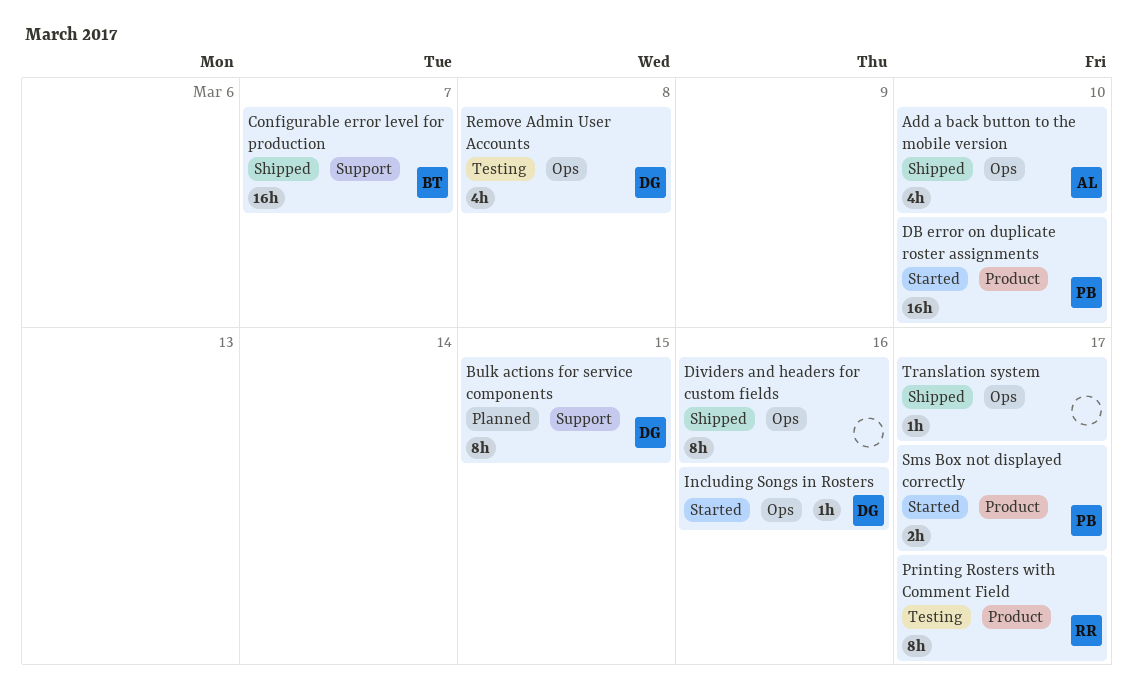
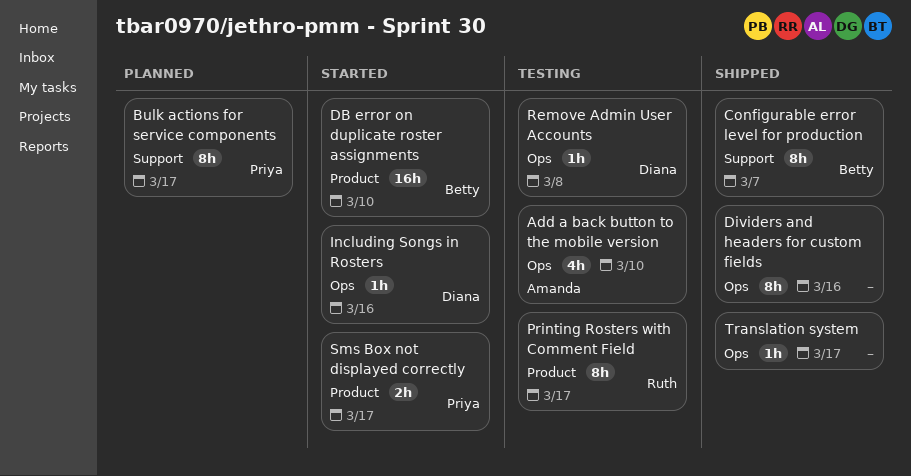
Add a back button to the mobile version, status: Shipped -> Testing
Bulk actions for service components, owner: Diana -> Priya
Bulk actions for service components, due: Mar 15 -> Mar 17
Configurable error level for production, estimate: 16h -> 8h
DB error on duplicate roster assignments, owner: Priya -> Betty
Remove Admin User Accounts, estimate: 4h -> 1h

